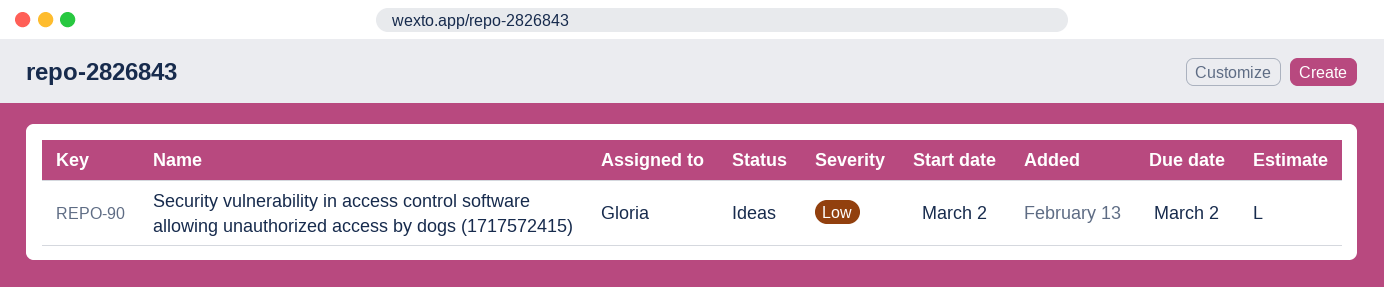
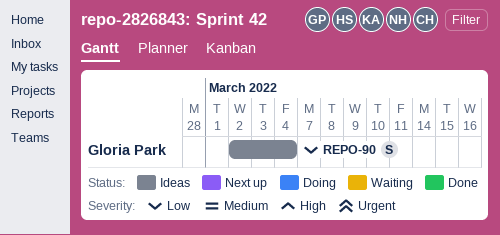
REPO-90, estimate: L -> S
REPO-90, due: Mar 2 -> Mar 4

